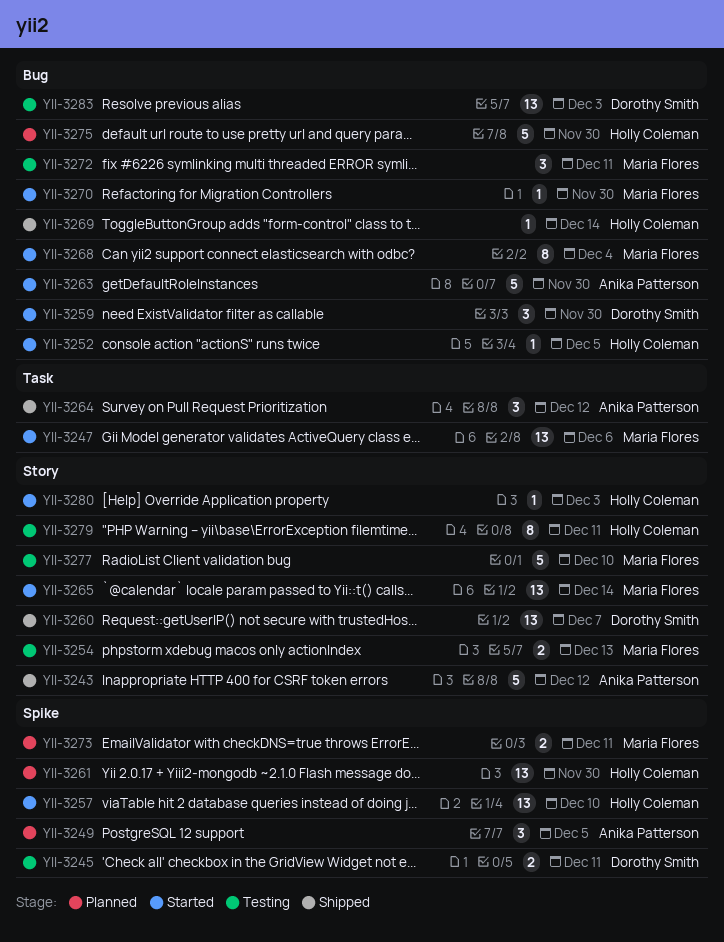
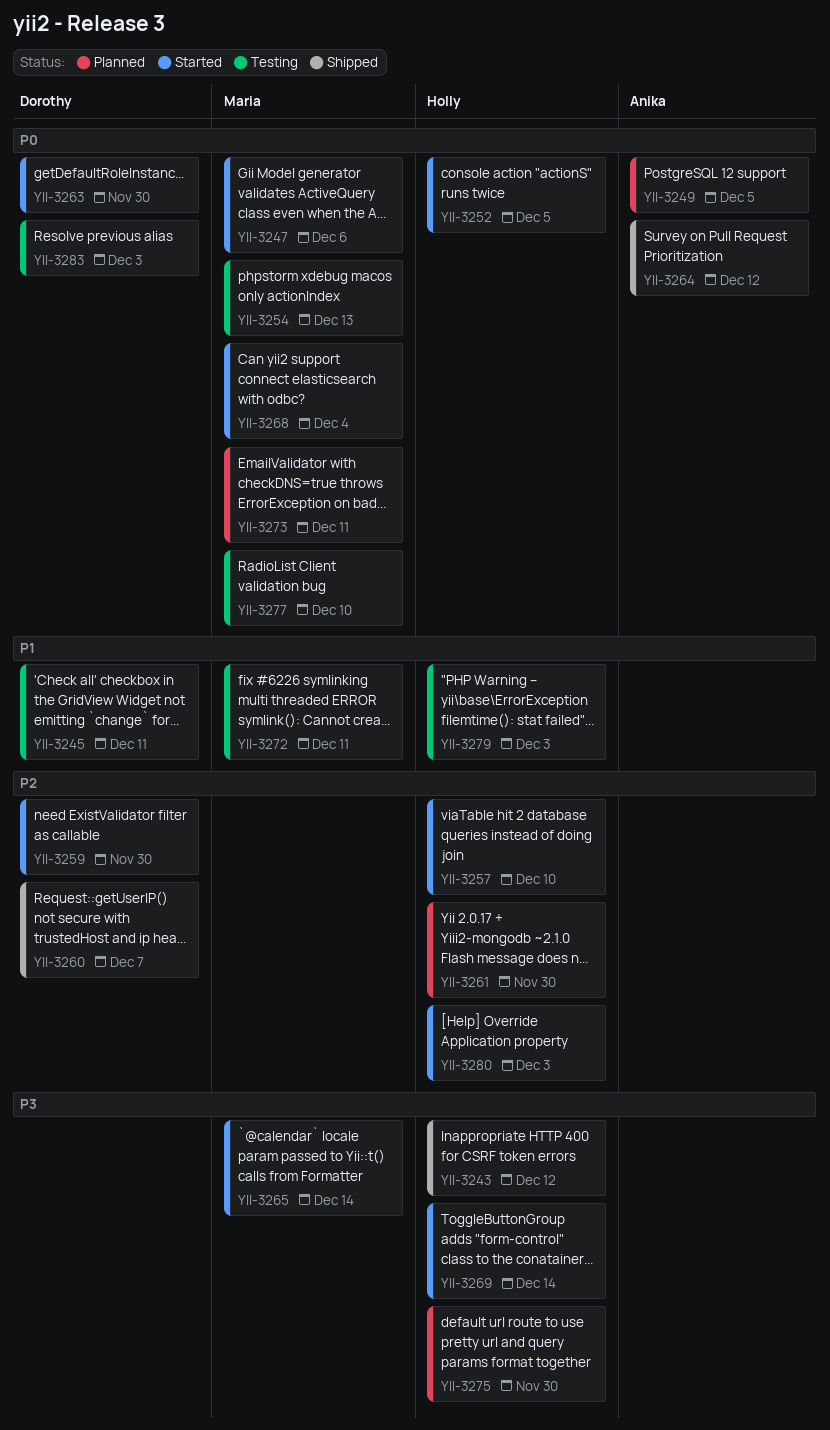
YII-3243, owner: Anika Patterson -> Holly Coleman
YII-3263, owner: Anika Patterson -> Dorothy Smith
YII-3269, status: Shipped -> Started
YII-3270: present -> none
YII-3279, due: Dec 11 -> Dec 3

